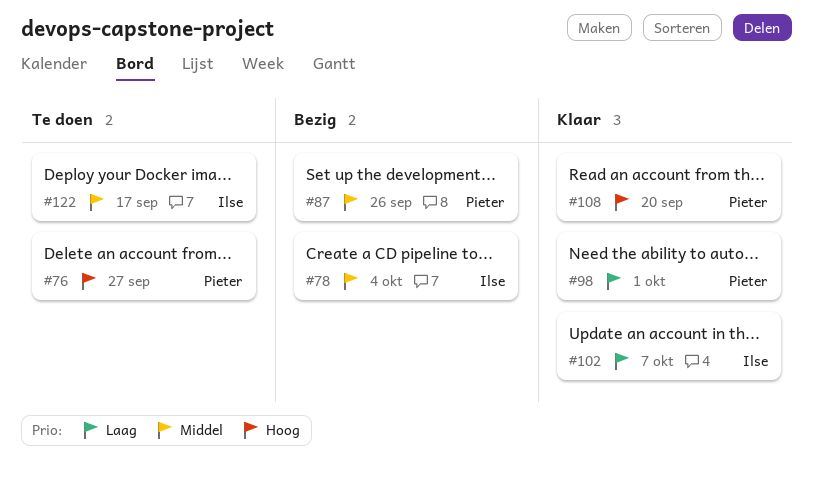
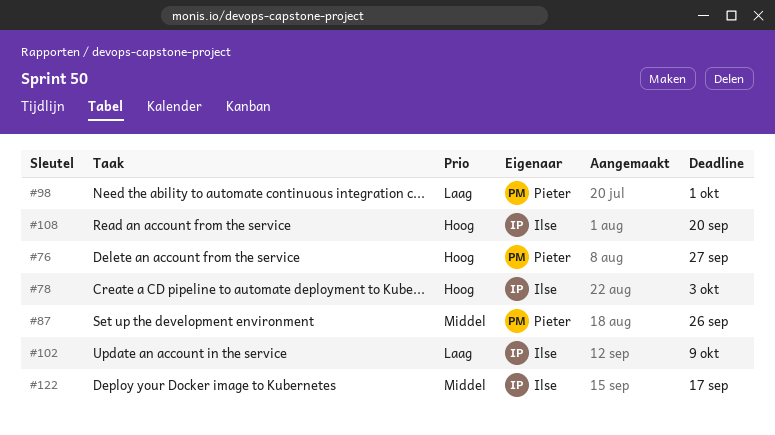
#78, priority: Middel -> Hoog
#78, due: Oct 4 -> Oct 3
#102, due: Oct 7 -> Oct 9
#108, owner: Pieter -> Ilse

